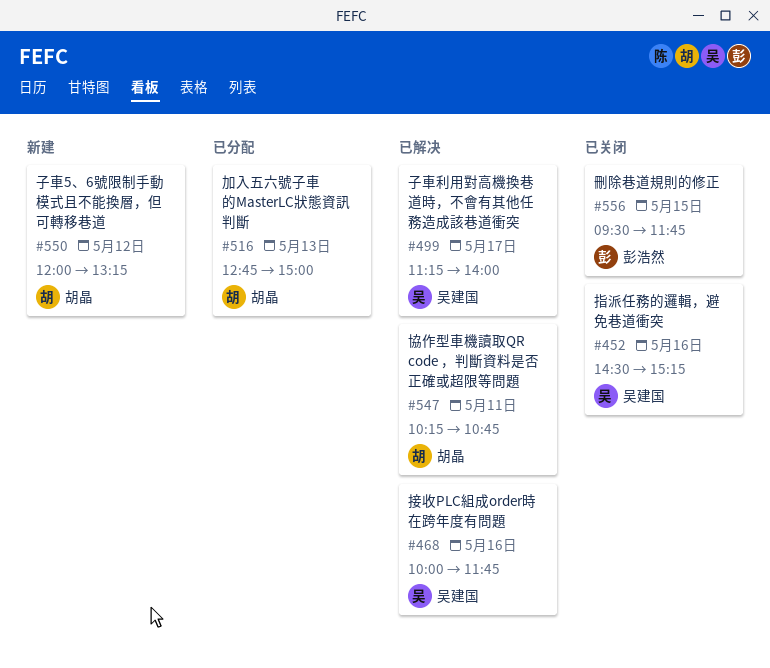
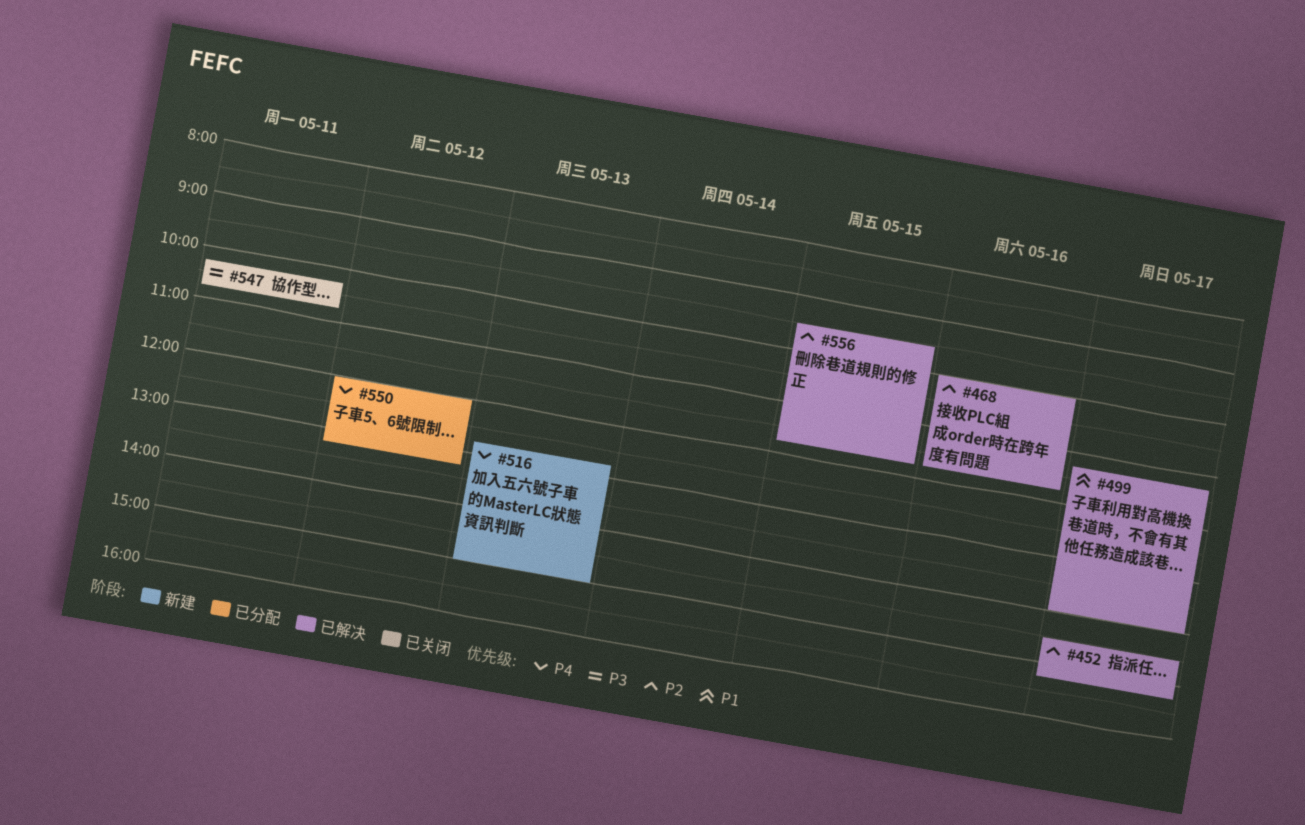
#452, status: 已关闭 -> 已解决
#452, day: May 16 -> May 17
#516, status: 已分配 -> 新建
#547, status: 已解决 -> 已关闭
#550, status: 新建 -> 已分配
#556, status: 已关闭 -> 已解决

